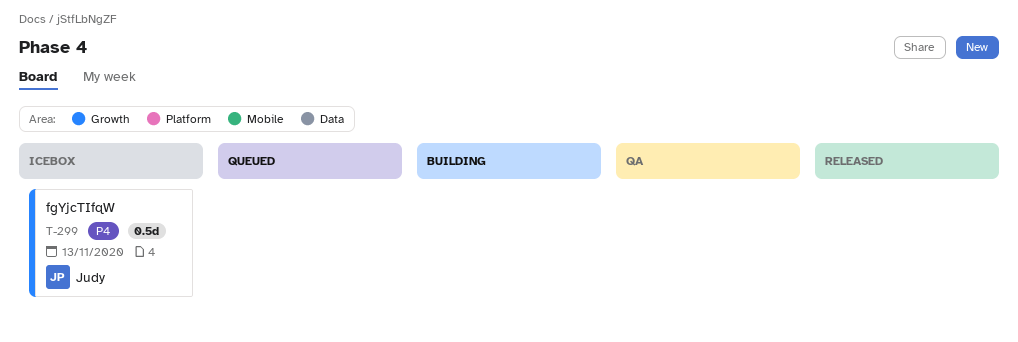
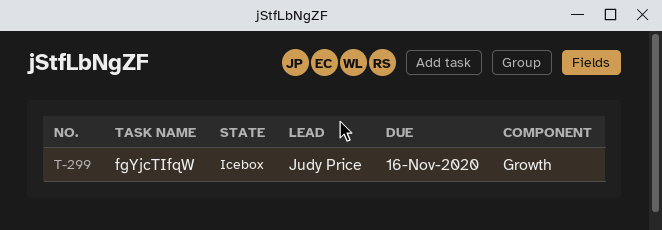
T-299, due: Nov 13 -> Nov 16

